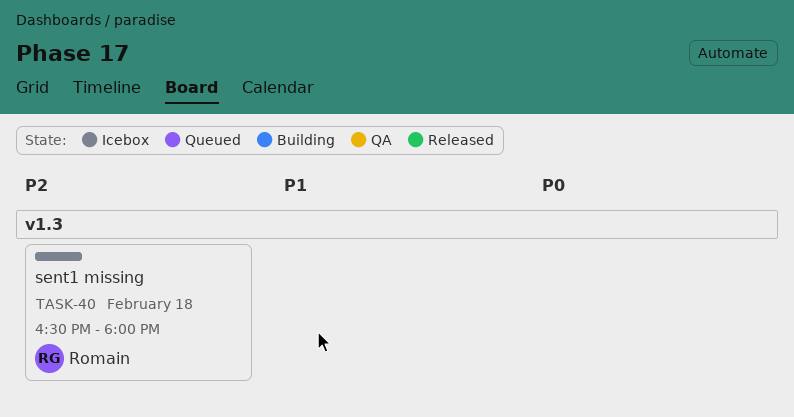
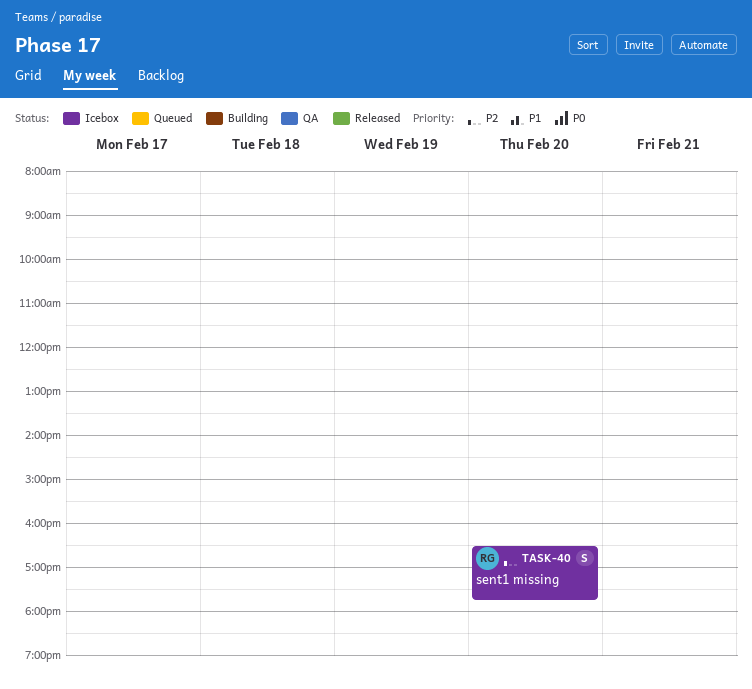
TASK-40, day: Feb 18 -> Feb 20
TASK-40, ends: 18:00 -> 17:45

